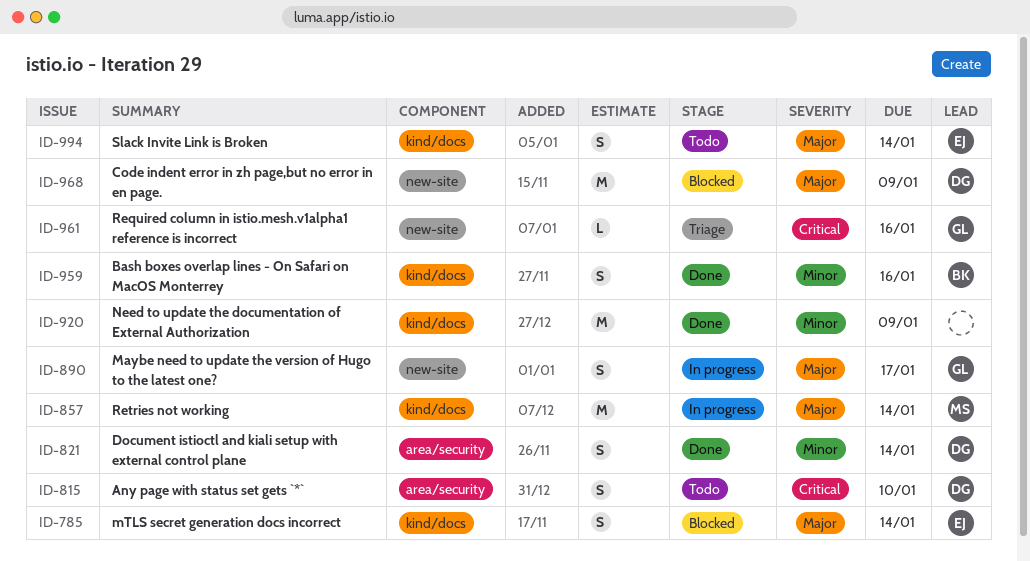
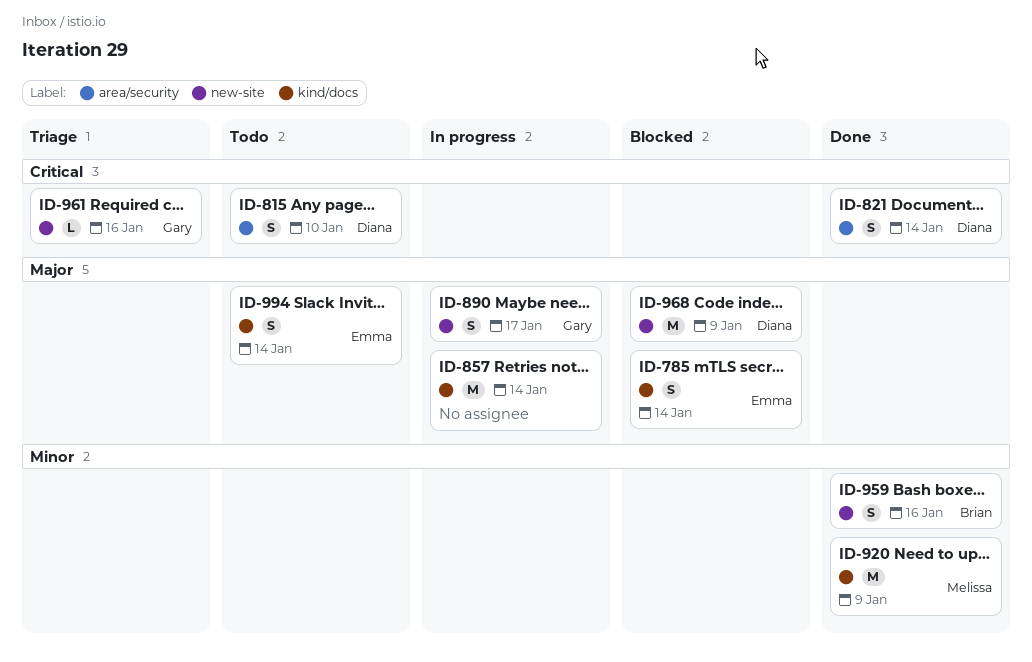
ID-821, priority: Minor -> Critical
ID-857, owner: Melissa -> none
ID-920, owner: none -> Melissa
ID-959, label: kind/docs -> new-site

